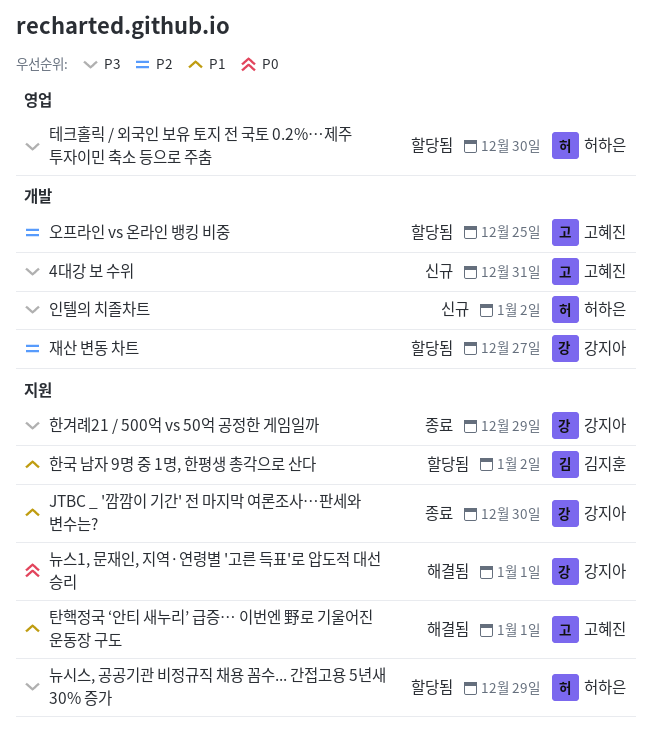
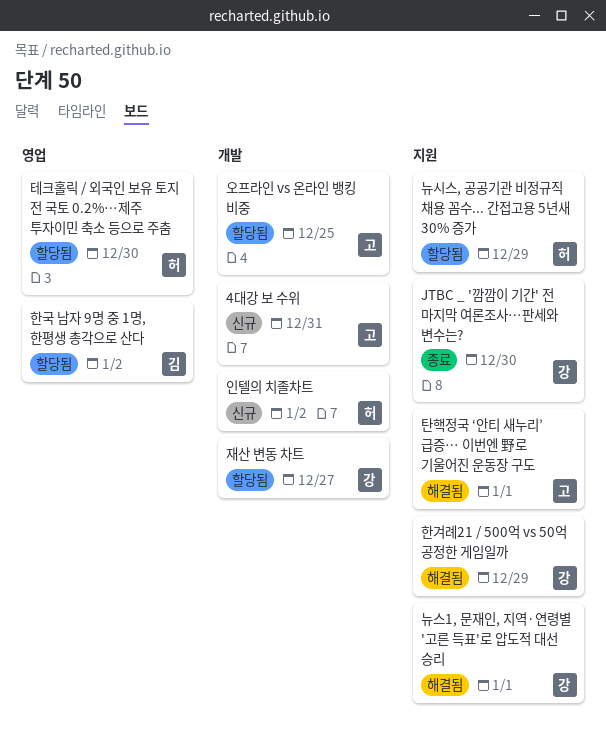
한겨례21 / 500억 vs 50억 공정한 게임일까, status: 종료 -> 해결됨
한국 남자 9명 중 1명, 한평생 총각으로 산다, label: 지원 -> 영업

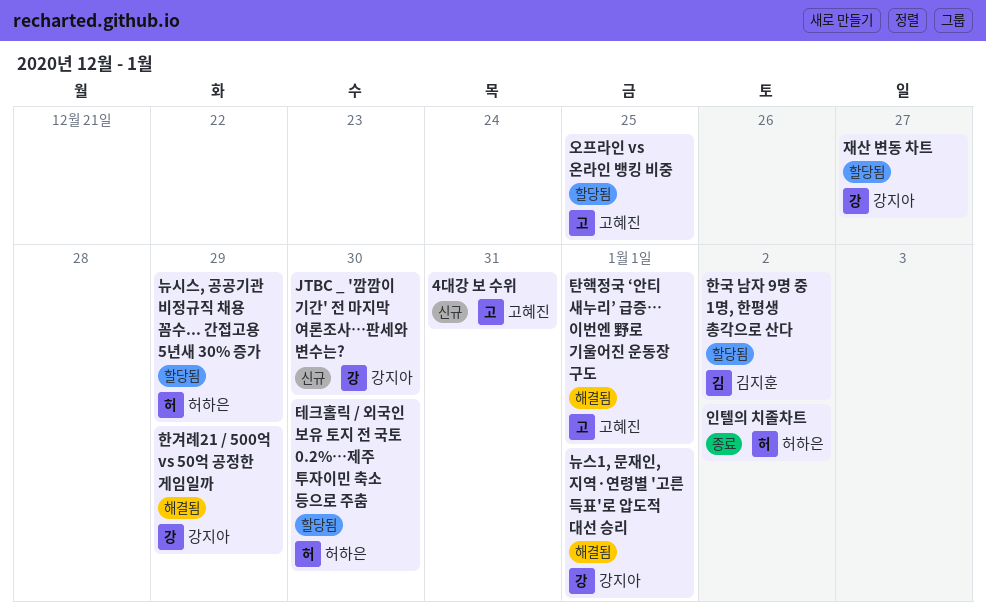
JTBC _ '깜깜이 기간' 전 마지막 여론조사…판세와 변수는?, status: 종료 -> 신규
인텔의 치졸차트, status: 신규 -> 종료

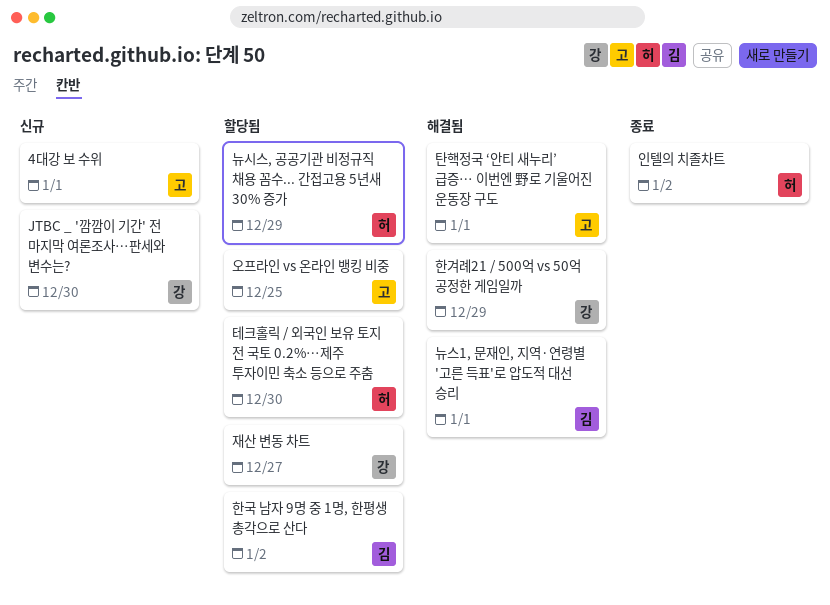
4대강 보 수위, due: Dec 31 -> Jan 1
뉴스1, 문재인, 지역·연령별 '고른 득표'로 압도적 대선 승리, owner: 강지아 -> 김지훈

